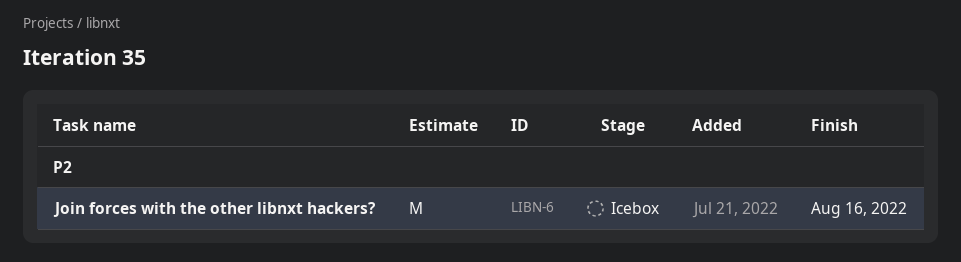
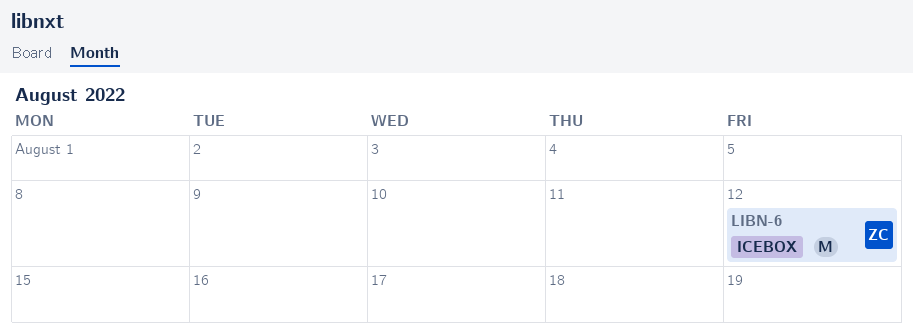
LIBN-6, due: Aug 16 -> Aug 12

